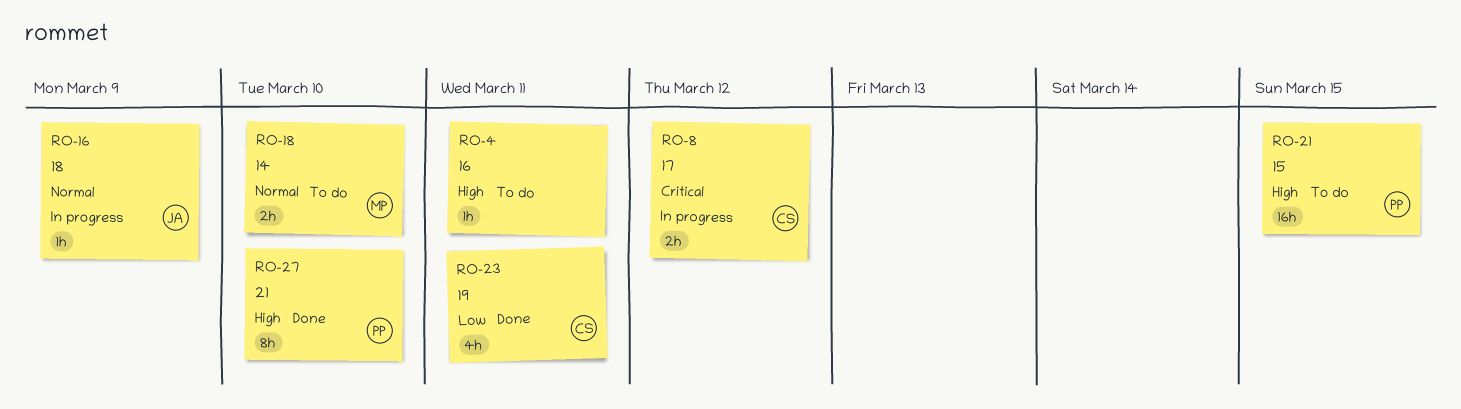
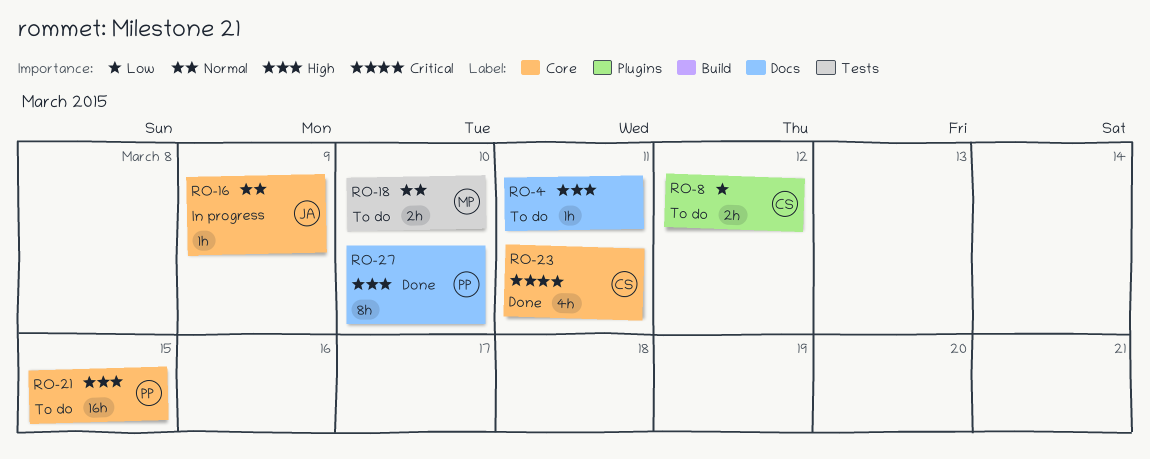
RO-8, status: In progress -> To do
RO-8, priority: Critical -> Low
RO-23, priority: Low -> Critical

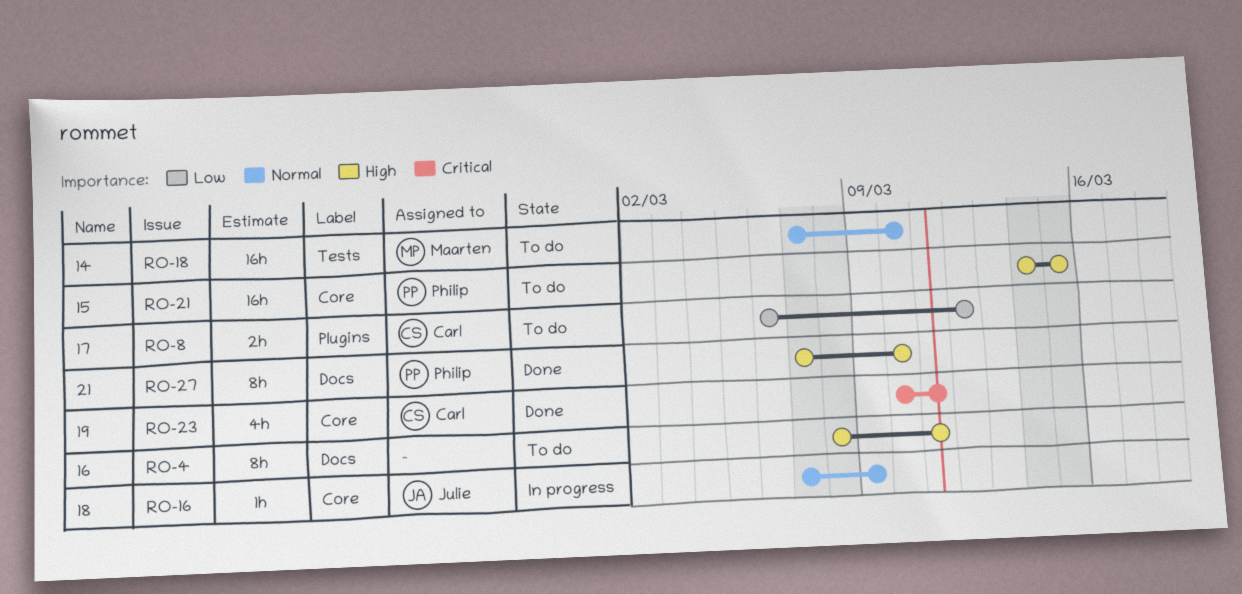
RO-4, estimate: 1h -> 8h
RO-18, estimate: 2h -> 16h

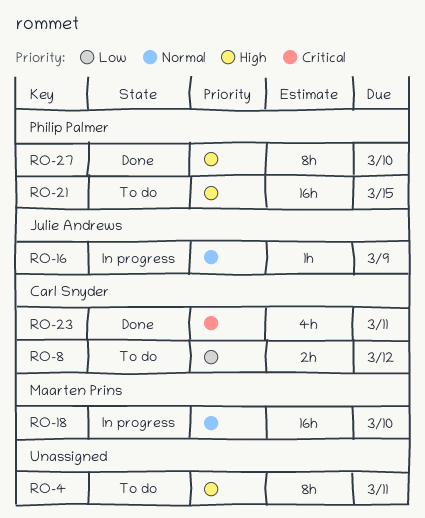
RO-18, status: To do -> In progress

